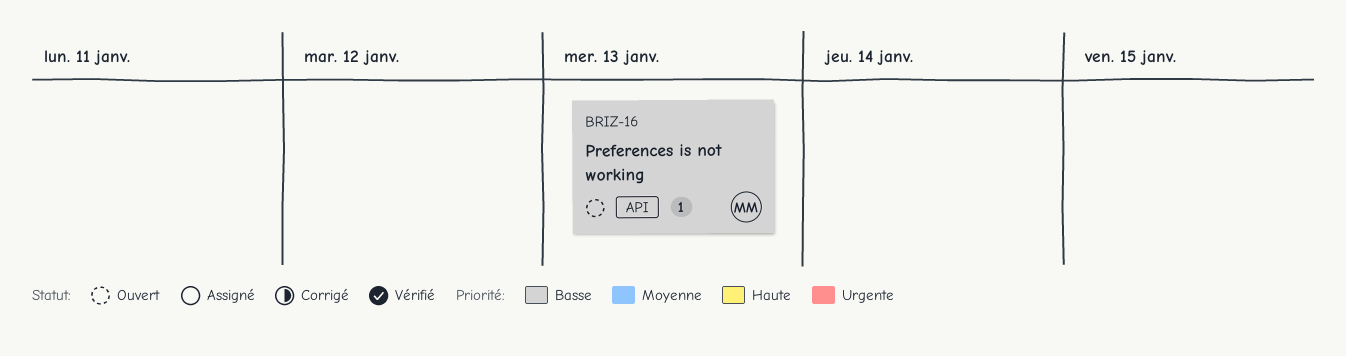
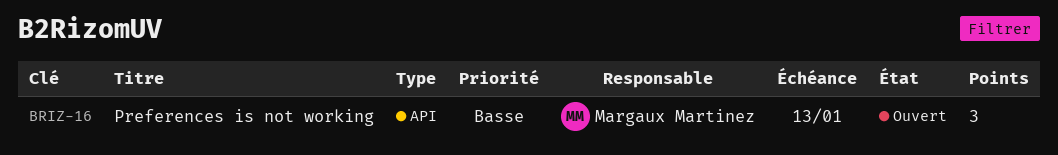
BRIZ-16, estimate: 1 -> 3

